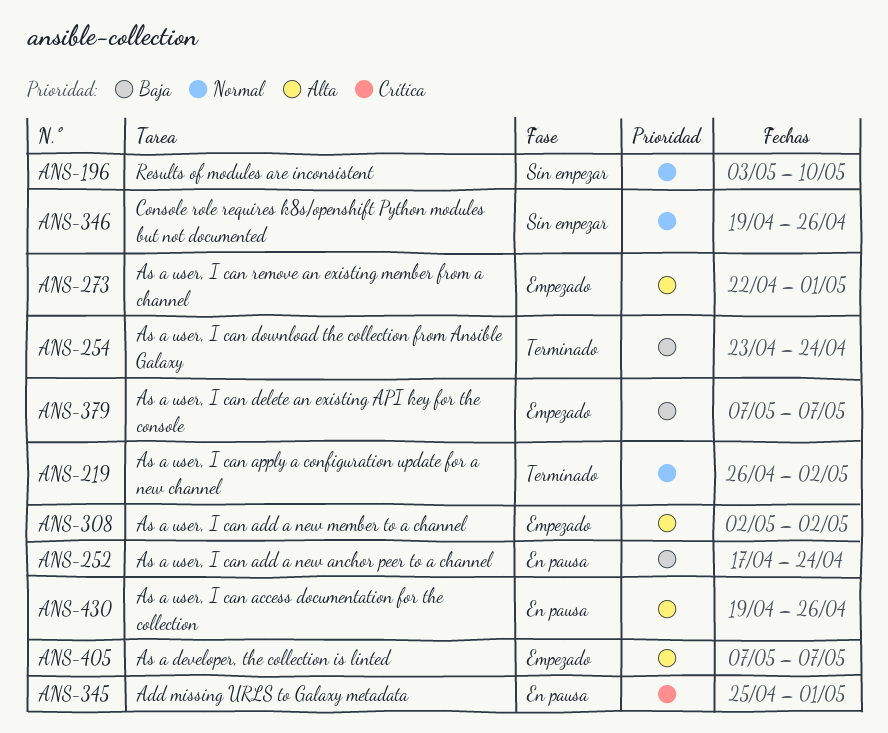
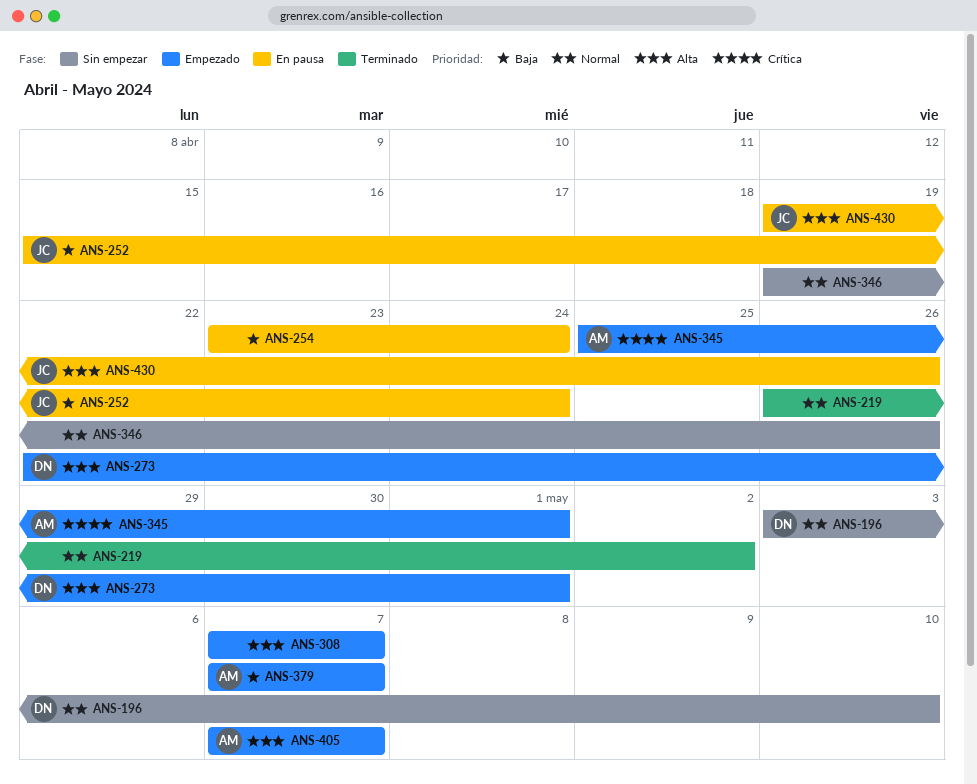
ANS-252, start: Apr 17 -> Apr 15
ANS-254, status: Terminado -> En pausa
ANS-308, start: May 2 -> May 7
ANS-308, due: May 2 -> May 7
ANS-345, status: En pausa -> Empezado

